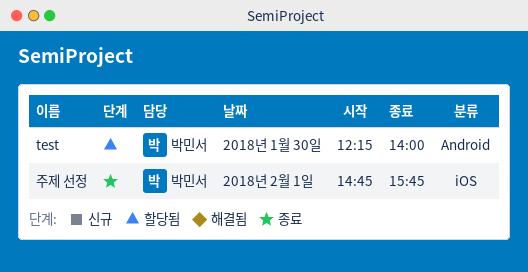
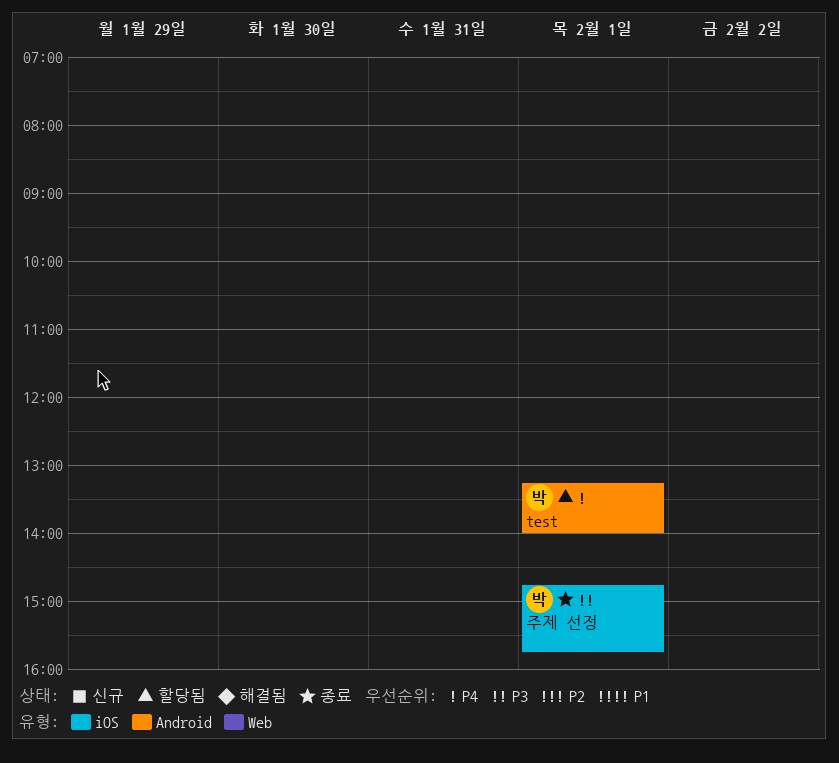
test, day: Jan 30 -> Feb 1
test, begins: 12:15 -> 13:15

